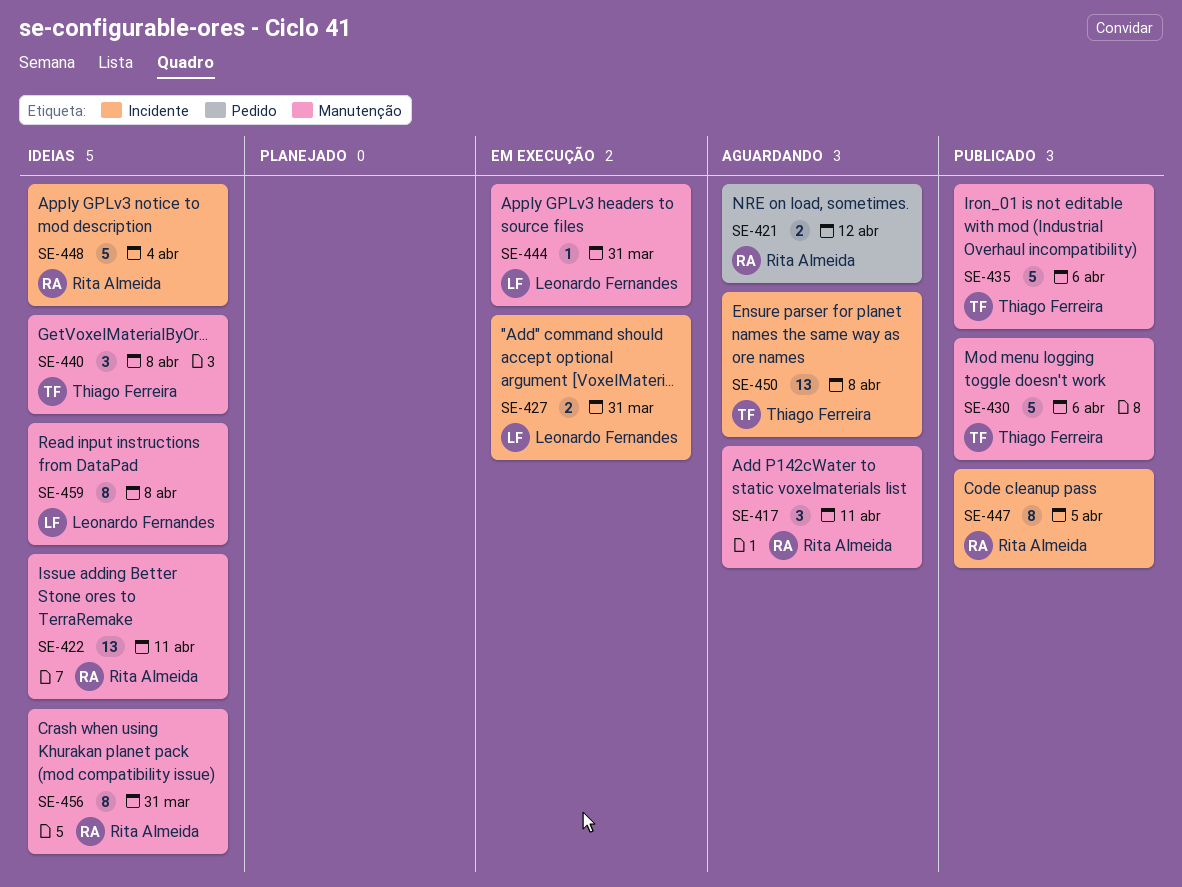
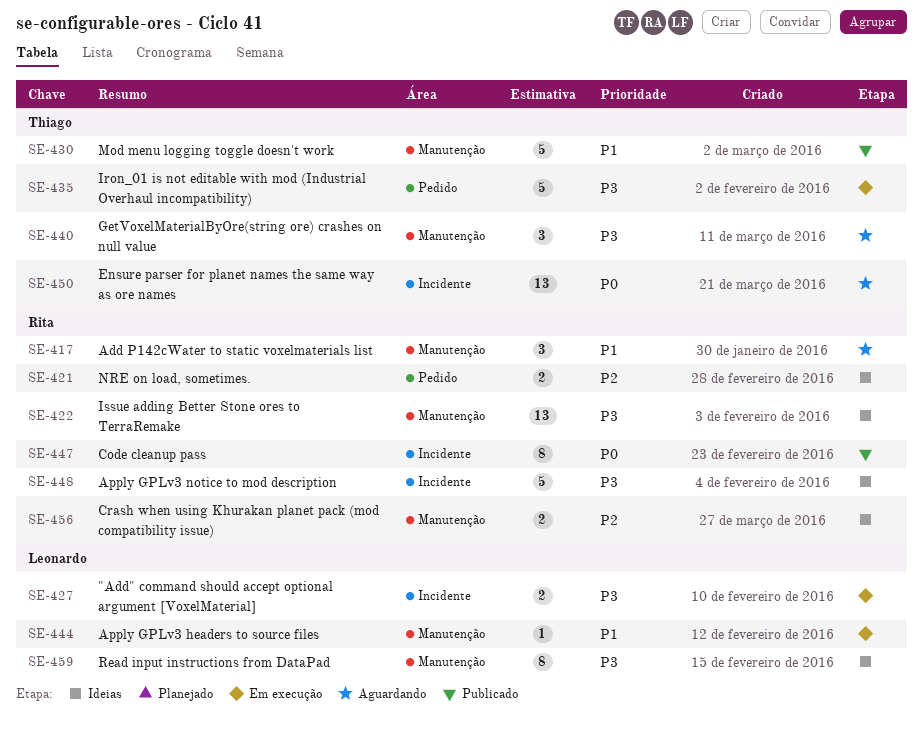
SE-421, status: Aguardando -> Ideias
SE-435, status: Publicado -> Em execução
SE-435, label: Manutenção -> Pedido
SE-440, status: Ideias -> Aguardando
SE-456, estimate: 8 -> 2

